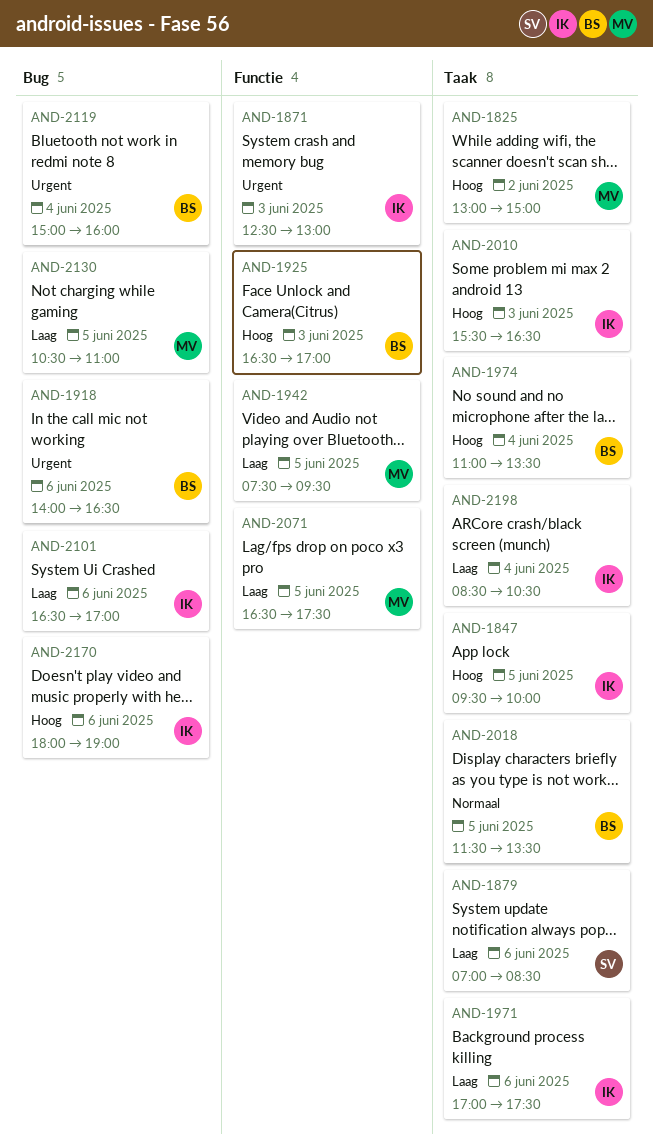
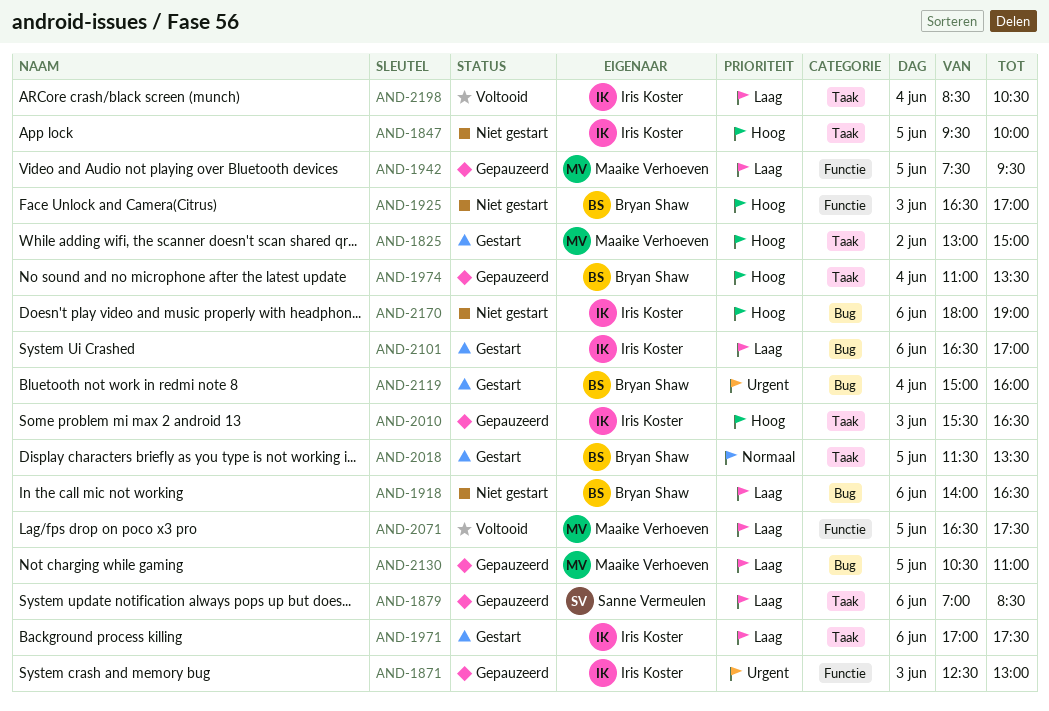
AND-1918, priority: Urgent -> Laag

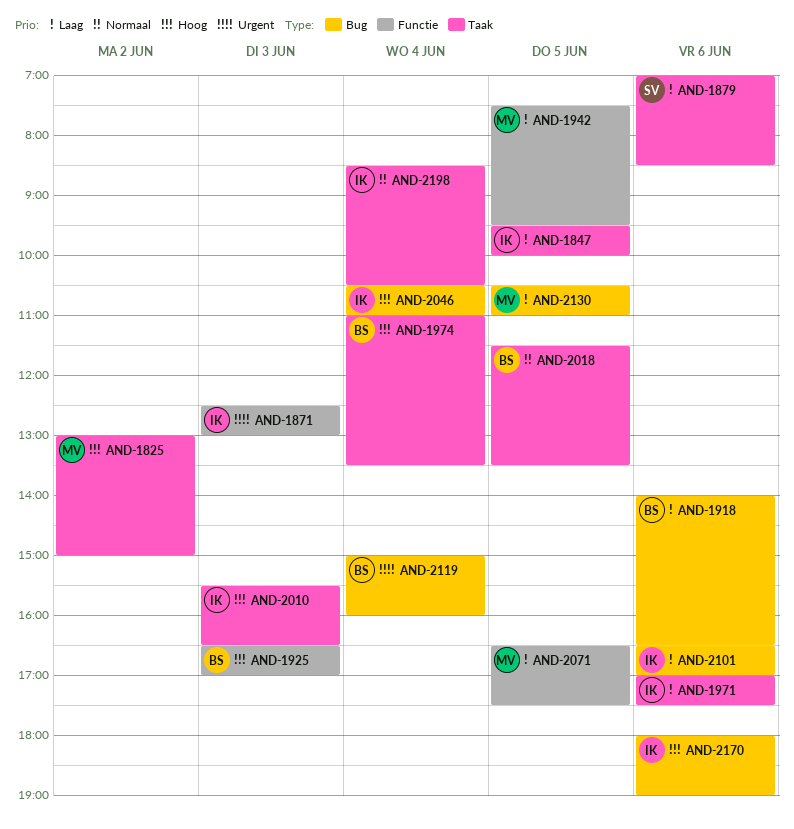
AND-1847, priority: Hoog -> Laag
AND-2046: none -> present
AND-2198, priority: Laag -> Normaal

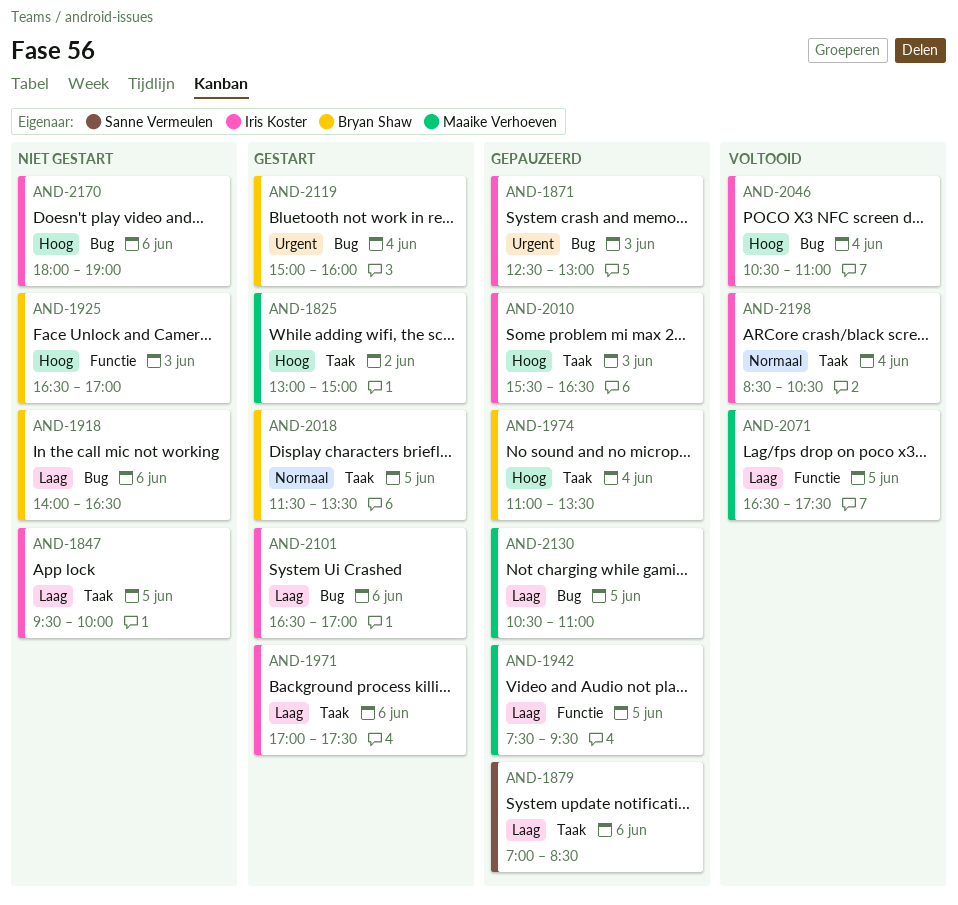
AND-1871, label: Functie -> Bug

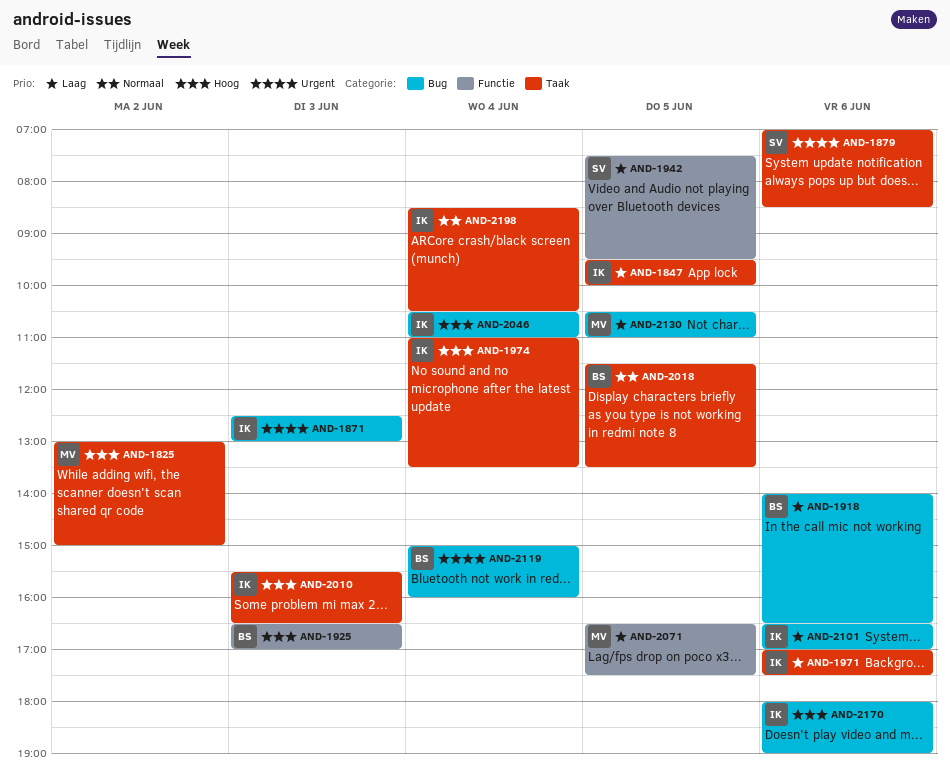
AND-1879, priority: Laag -> Urgent
AND-1942, owner: Maaike Verhoeven -> Sanne Vermeulen
AND-1974, owner: Bryan Shaw -> Iris Koster

